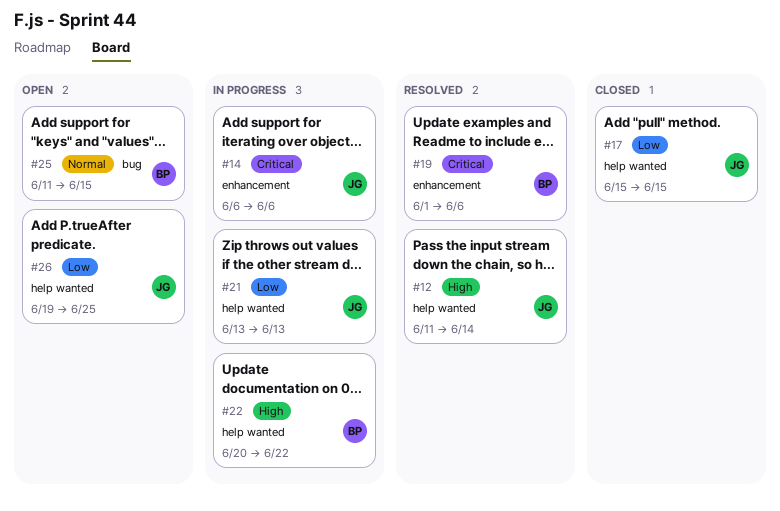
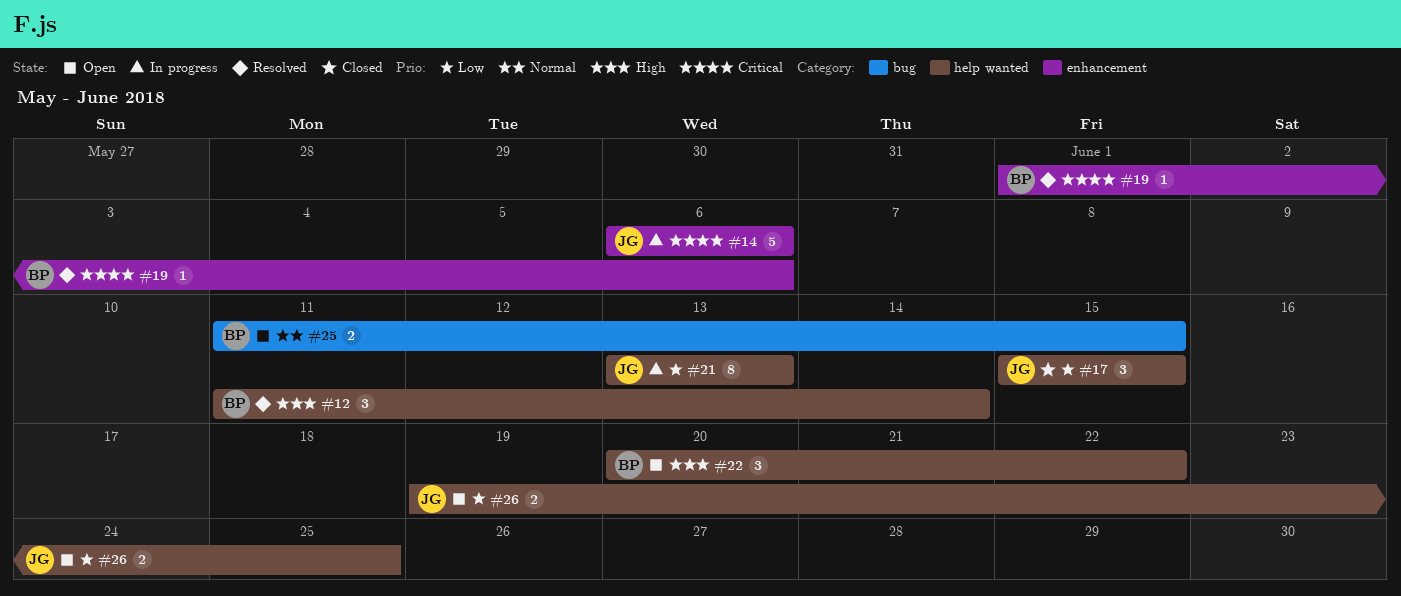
#12, owner: JG -> BP
#22, status: In progress -> Open

